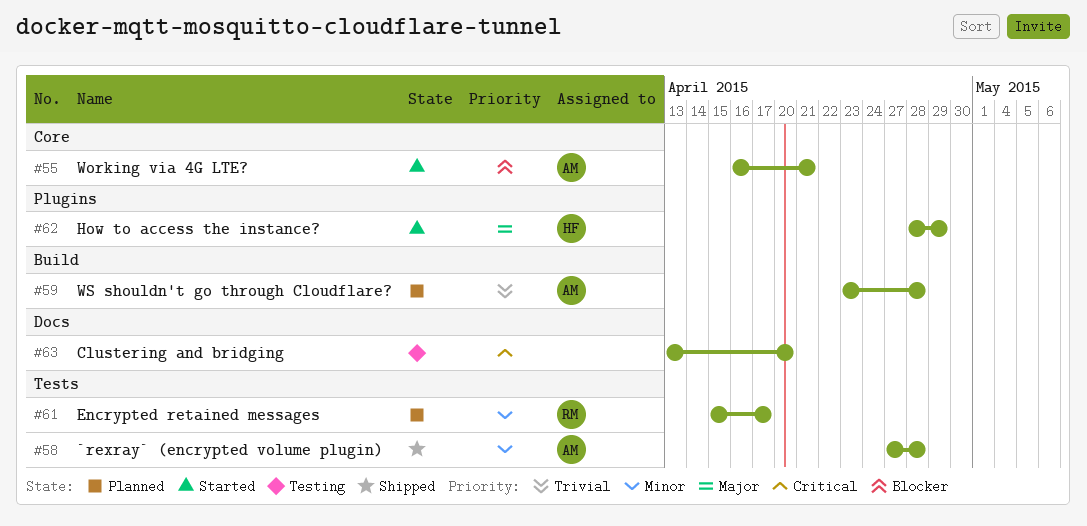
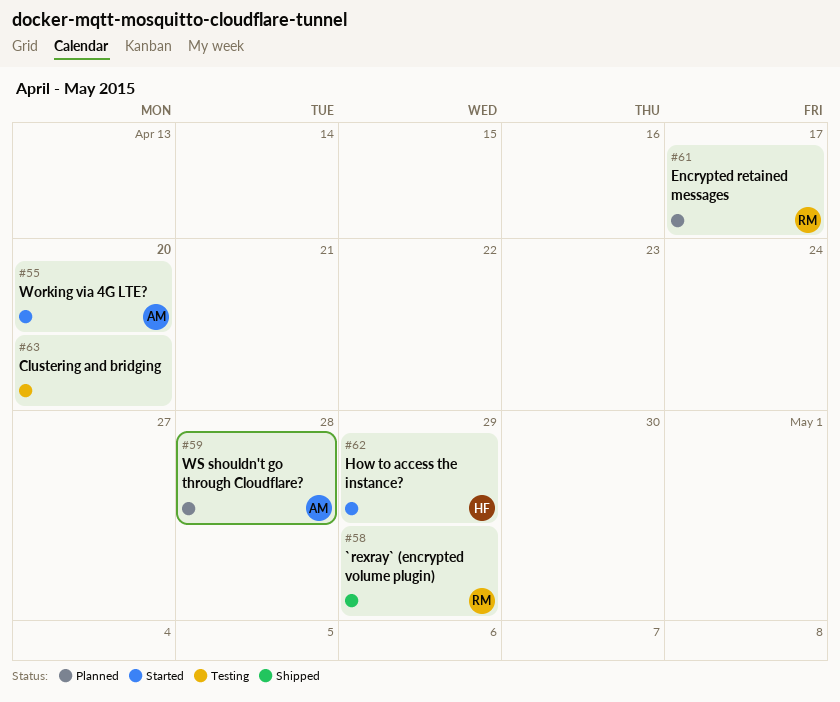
#55, due: Apr 21 -> Apr 20
#58, owner: AM -> RM
#58, due: Apr 28 -> Apr 29

